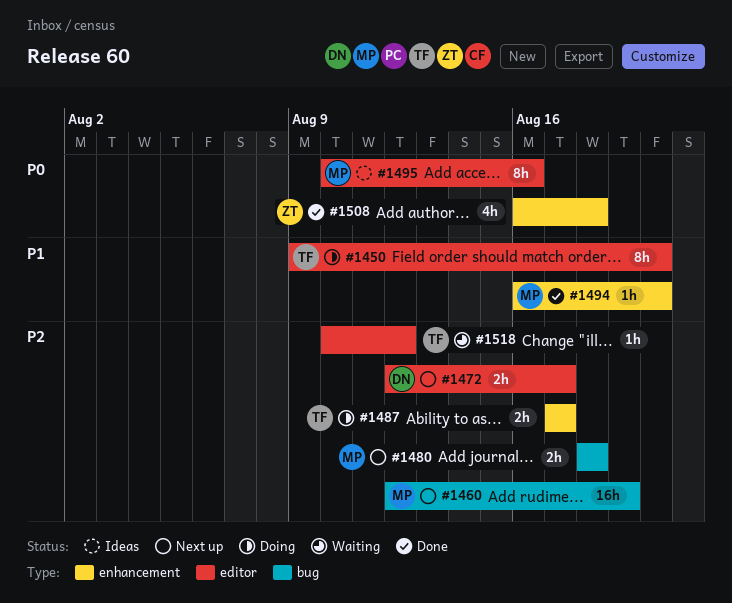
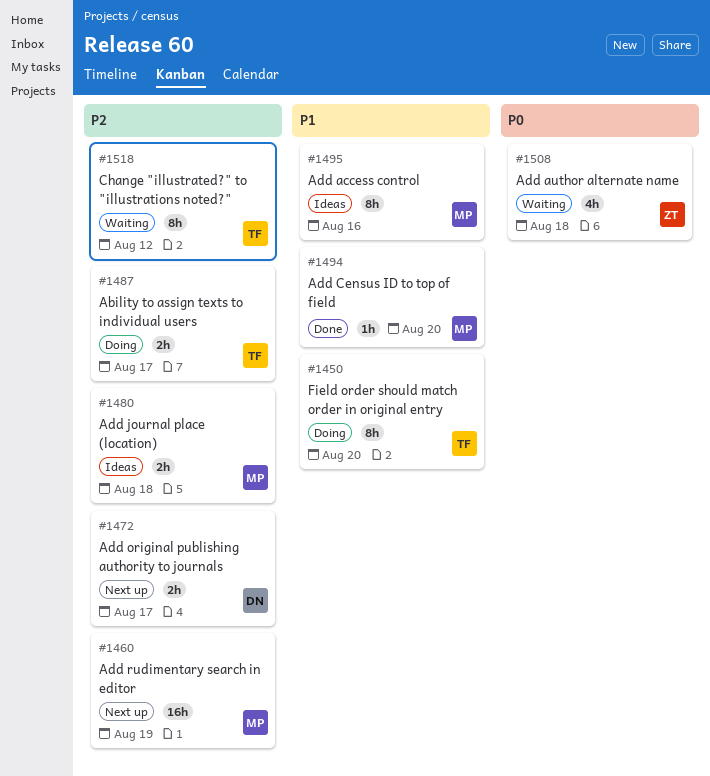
#1480, status: Next up -> Ideas
#1495, priority: P0 -> P1
#1508, status: Done -> Waiting
#1518, estimate: 1h -> 8h

